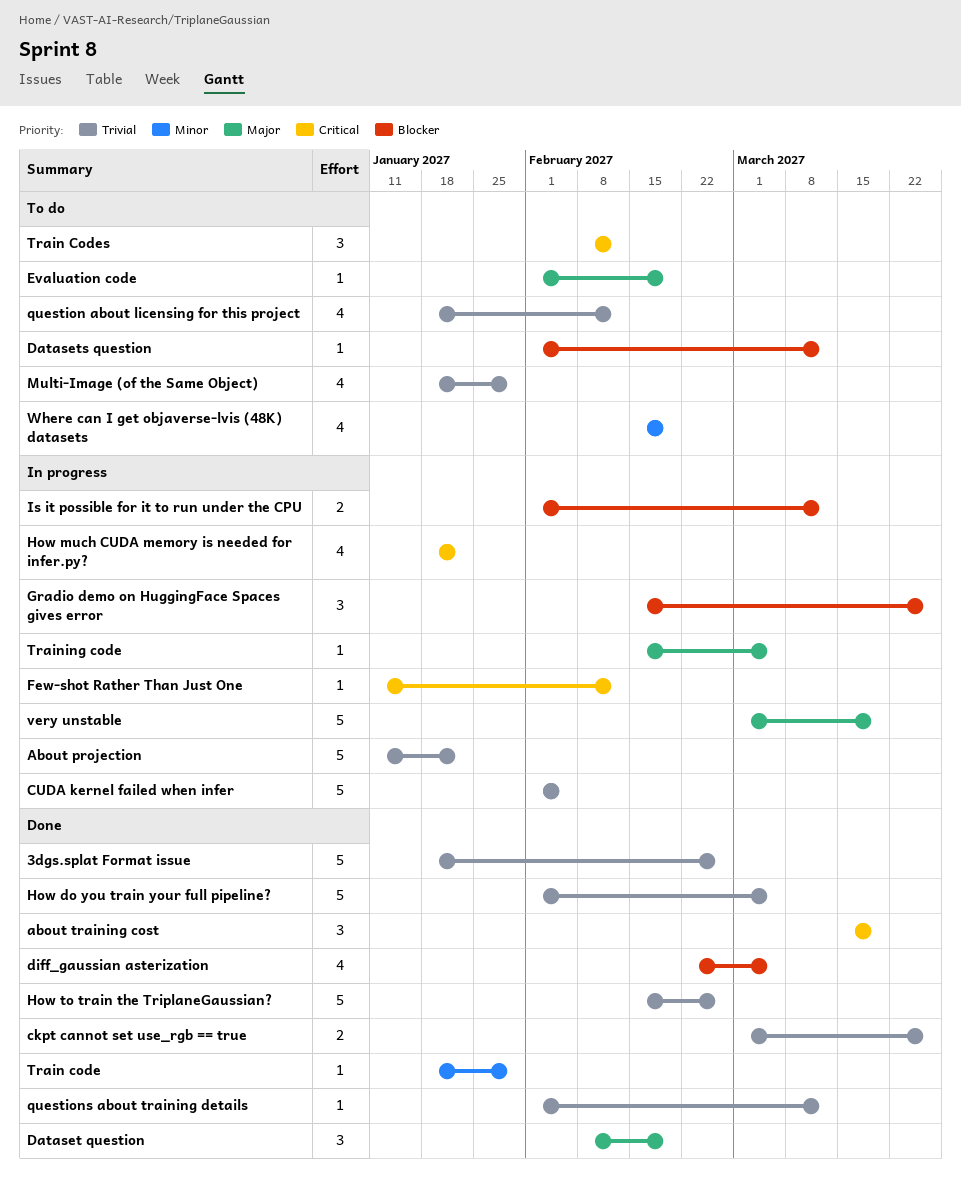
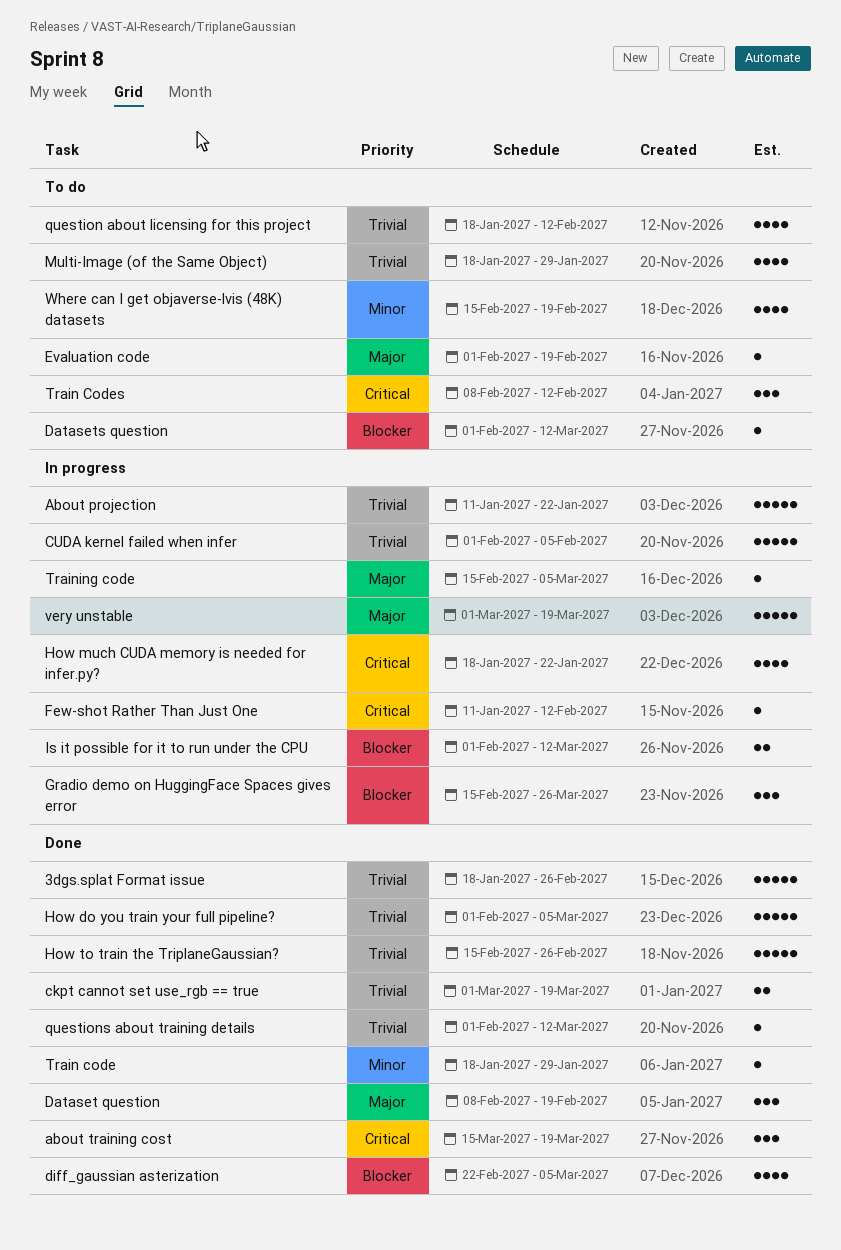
ckpt cannot set use_rgb == true, due: Mar 26 -> Mar 19

